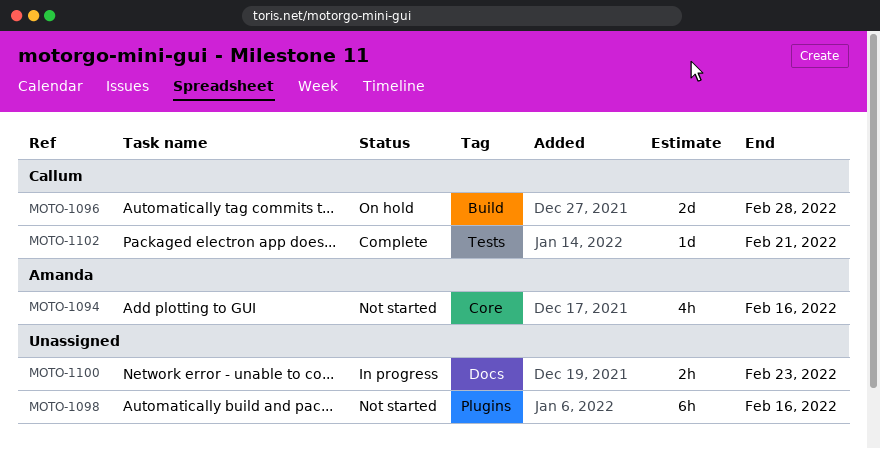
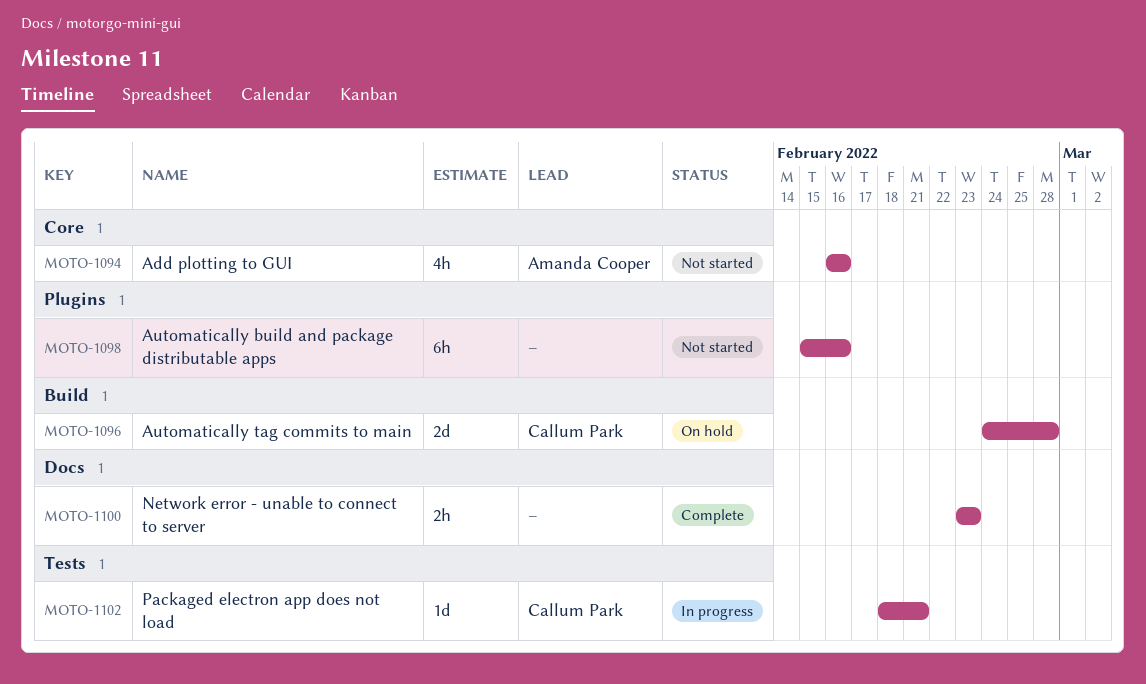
MOTO-1100, status: In progress -> Complete
MOTO-1102, status: Complete -> In progress

